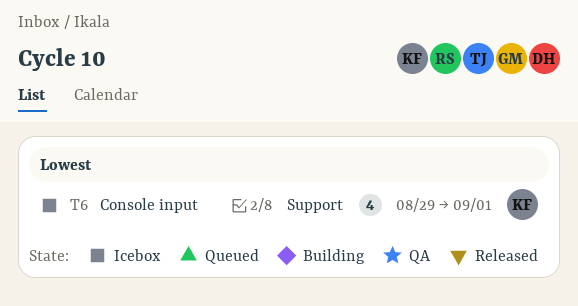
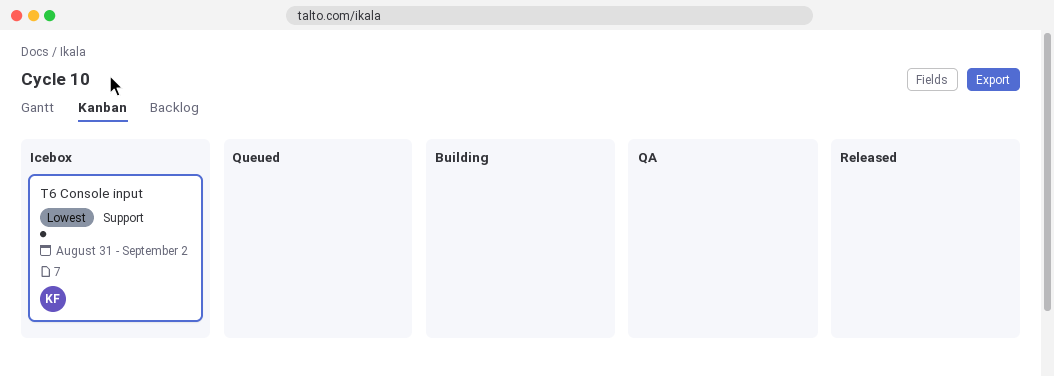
T6, estimate: 4 -> 1
T6, start: Aug 29 -> Aug 31
T6, due: Sep 1 -> Sep 2

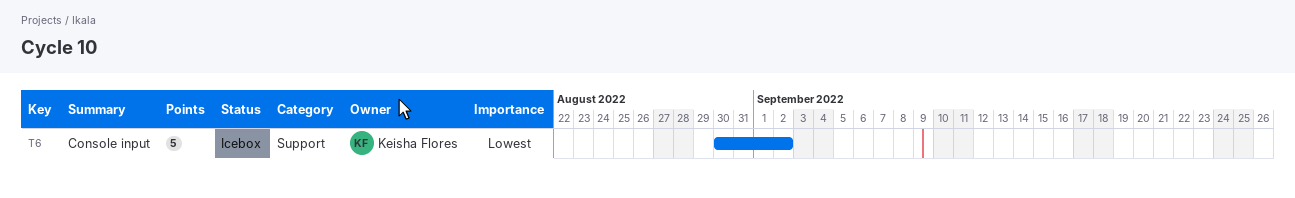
T6, estimate: 1 -> 5
T6, start: Aug 31 -> Aug 30

